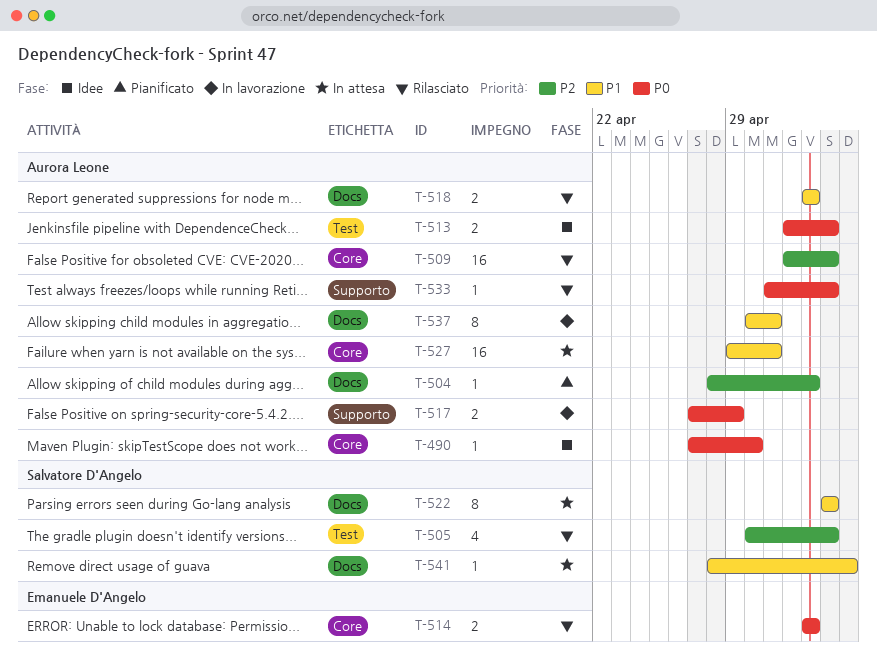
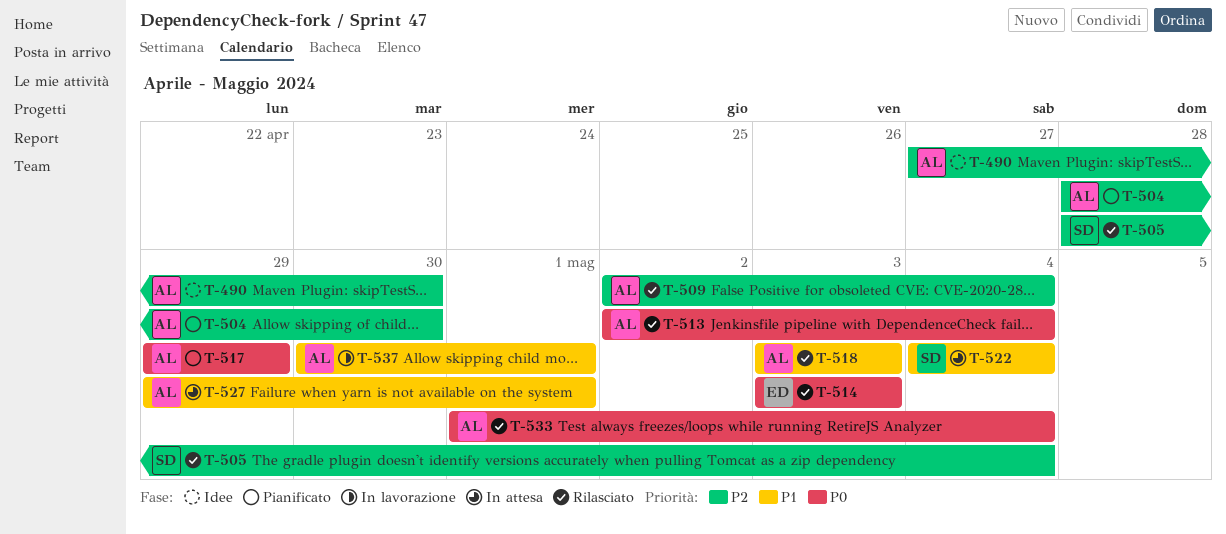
T-490, priority: P0 -> P2
T-504, due: May 3 -> Apr 30
T-505, start: Apr 30 -> Apr 28
T-513, status: Idee -> Rilasciato
T-517, status: In lavorazione -> Pianificato
T-517, start: Apr 27 -> Apr 29
T-541: present -> none

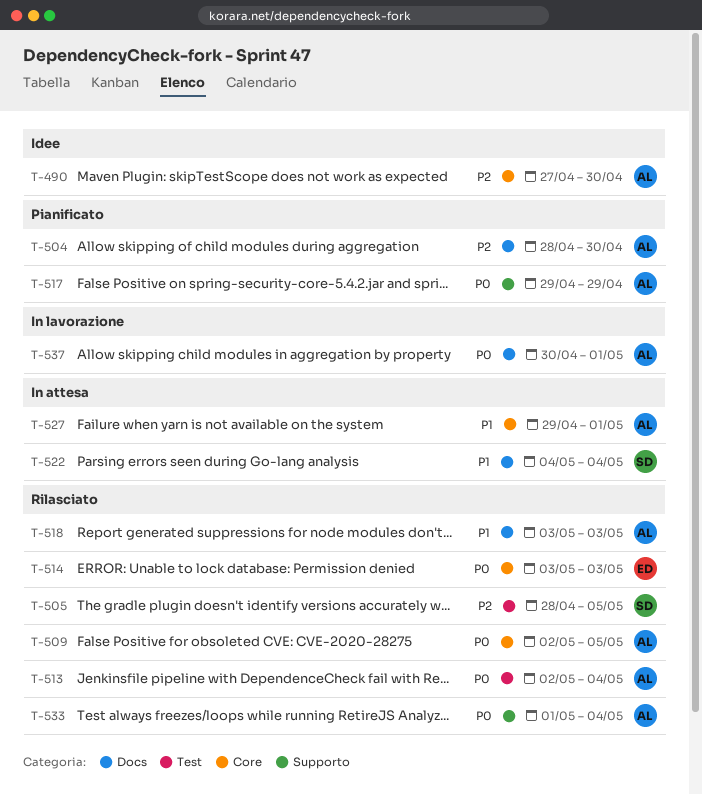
T-505, due: May 4 -> May 5
T-509, priority: P2 -> P0
T-509, due: May 4 -> May 5
T-537, priority: P1 -> P0

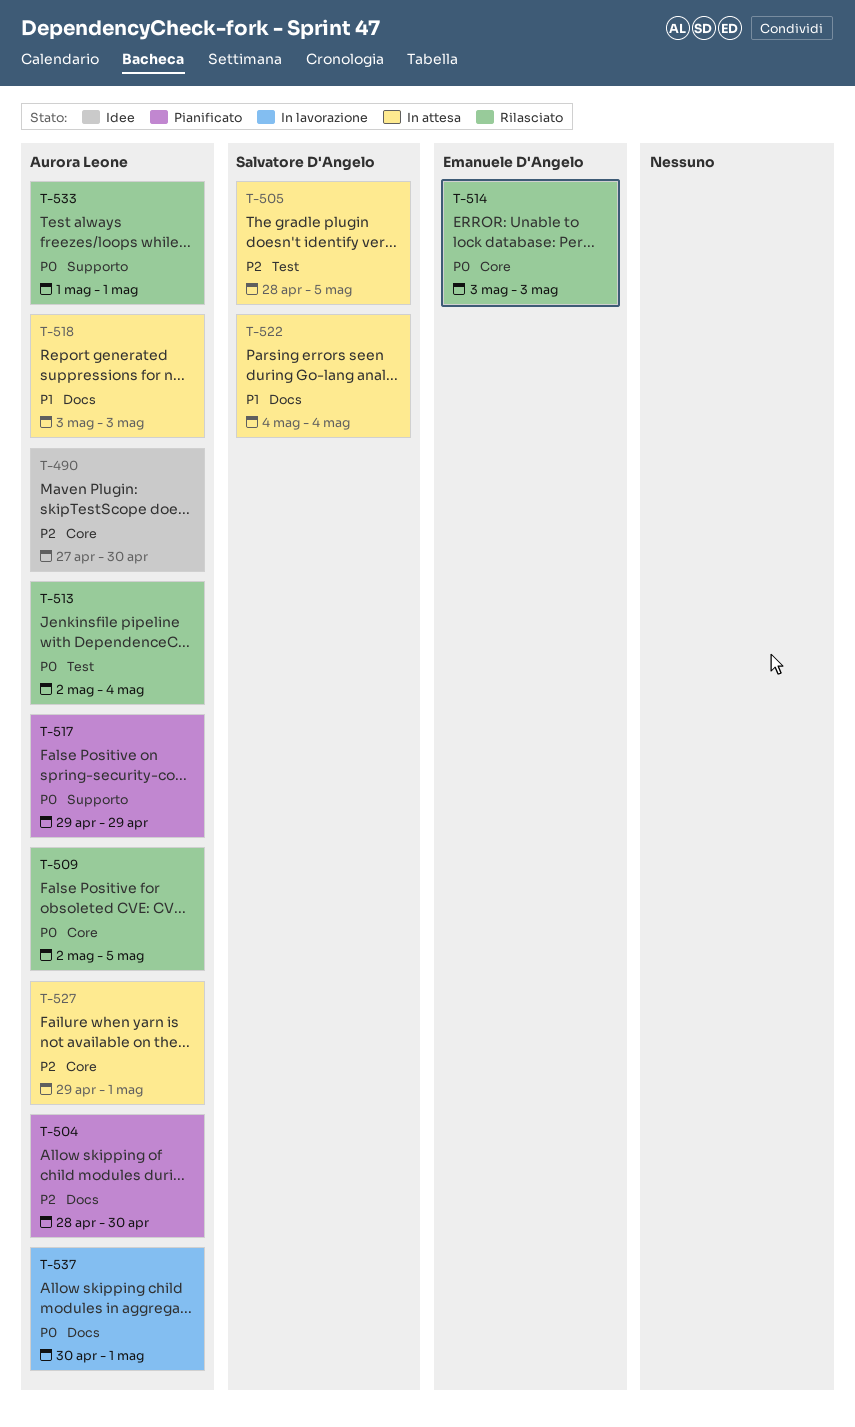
T-505, status: Rilasciato -> In attesa
T-518, status: Rilasciato -> In attesa
T-527, priority: P1 -> P2
T-533, due: May 4 -> May 1

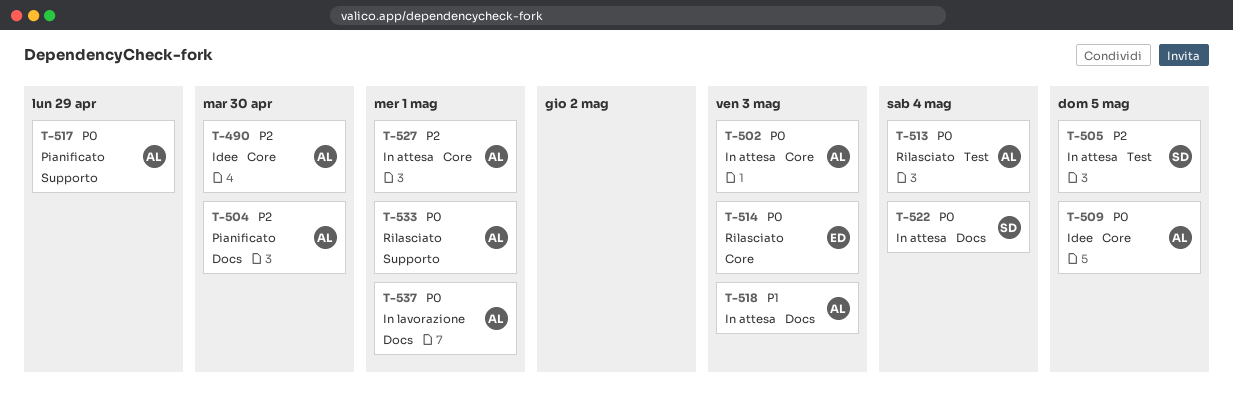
T-502: none -> present
T-509, status: Rilasciato -> Idee
T-522, priority: P1 -> P0

